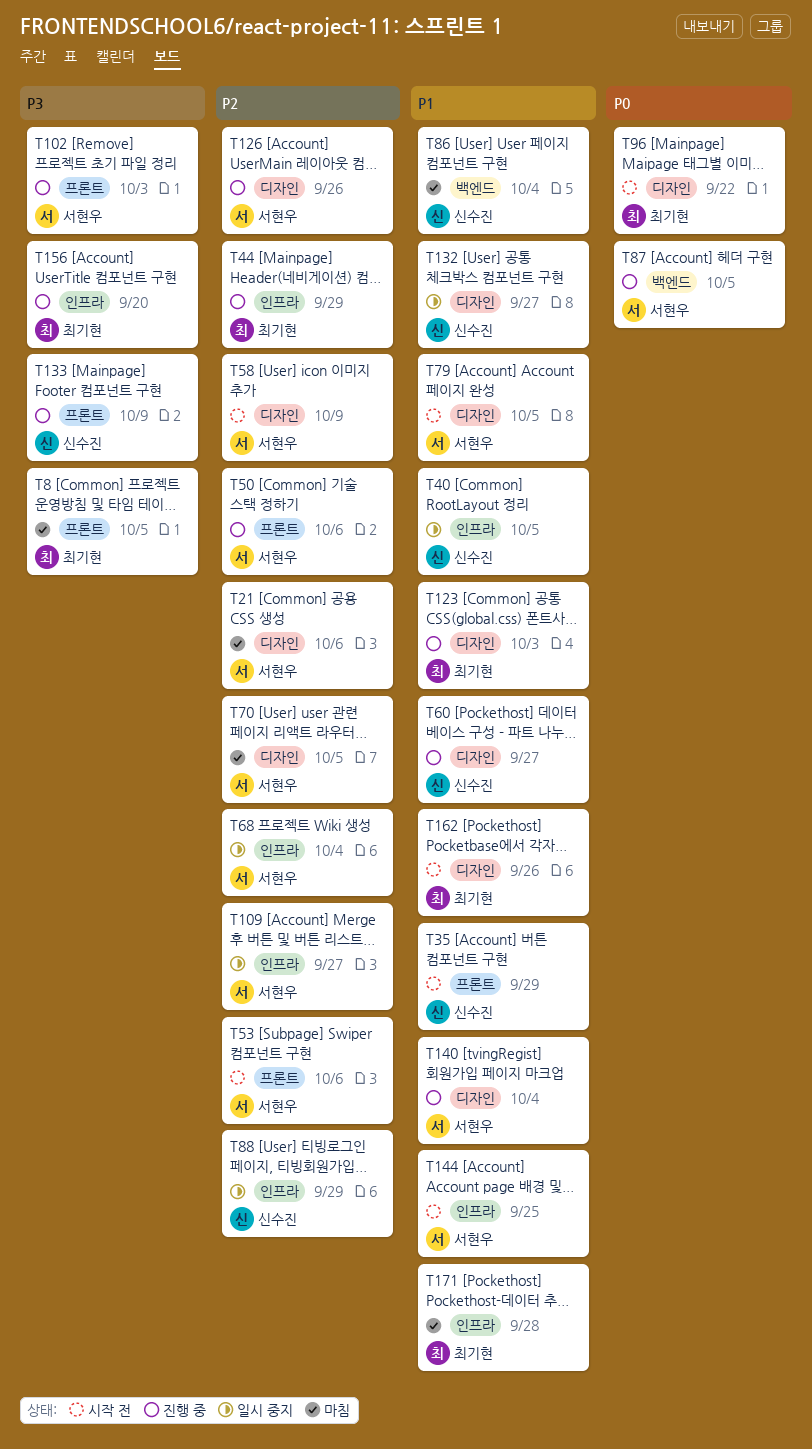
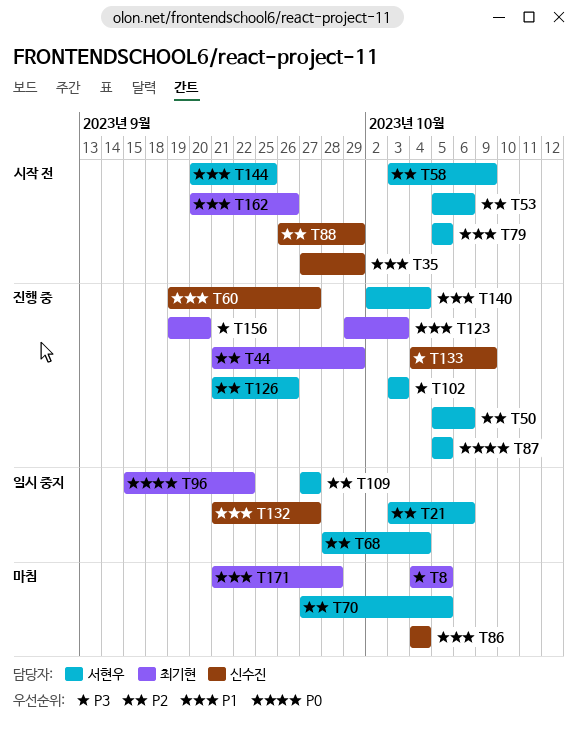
T21, status: 마침 -> 일시 중지
T40: present -> none
T88, status: 일시 중지 -> 시작 전
T96, status: 시작 전 -> 일시 중지

